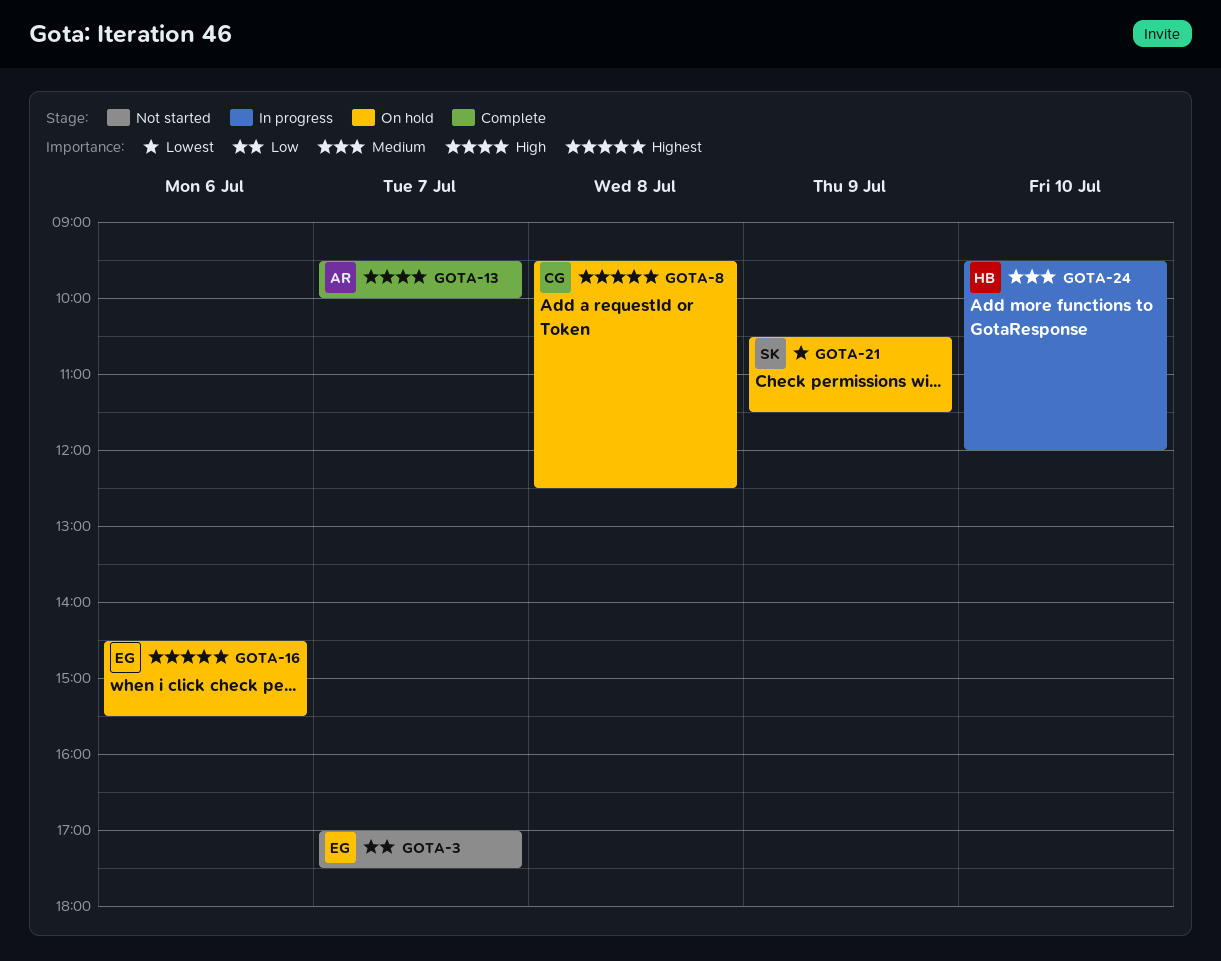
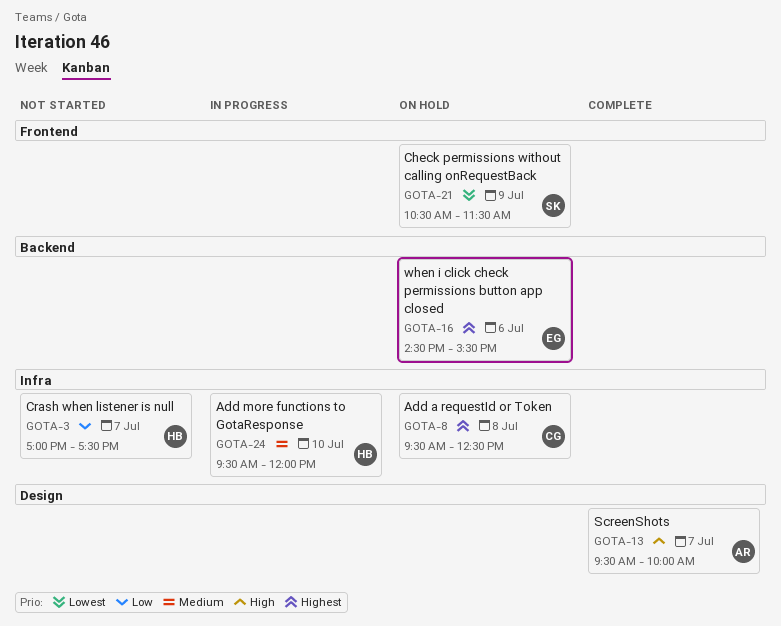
GOTA-3, owner: EG -> HB

